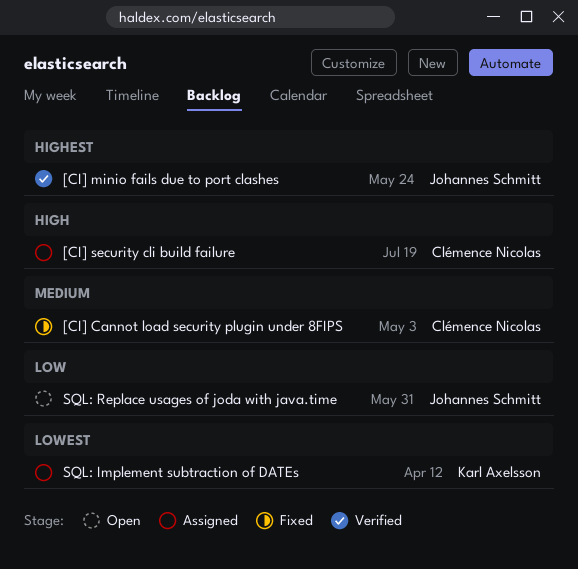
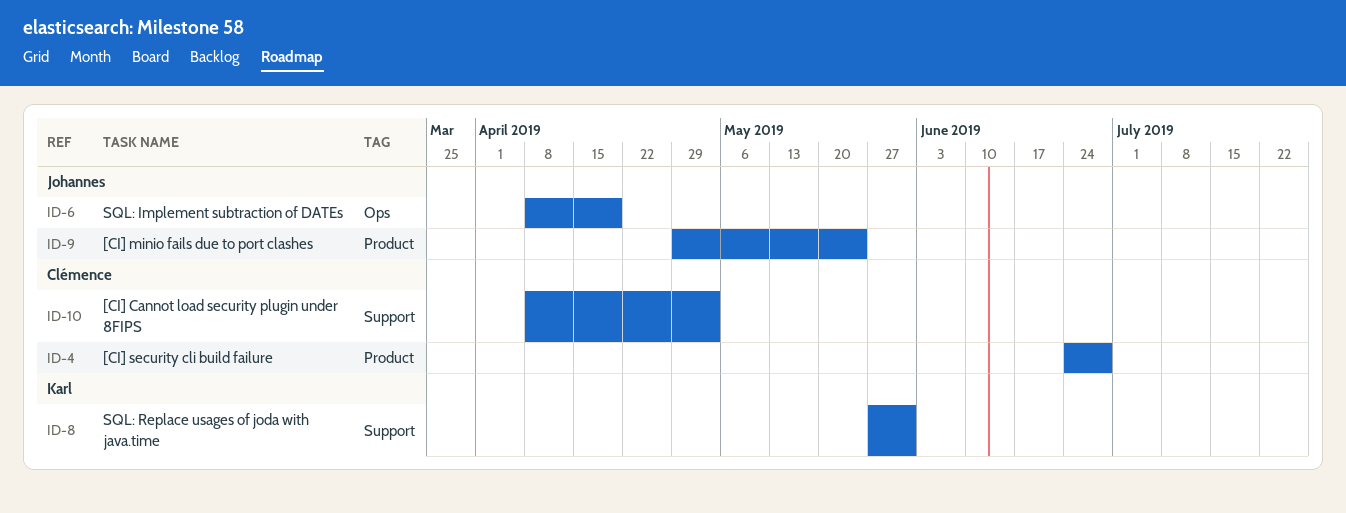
[CI] security cli build failure, due: Jul 19 -> Jun 28
SQL: Implement subtraction of DATEs, owner: Karl Axelsson -> Johannes Schmitt
SQL: Implement subtraction of DATEs, due: Apr 12 -> Apr 19
SQL: Replace usages of joda with java.time, owner: Johannes Schmitt -> Karl Axelsson

